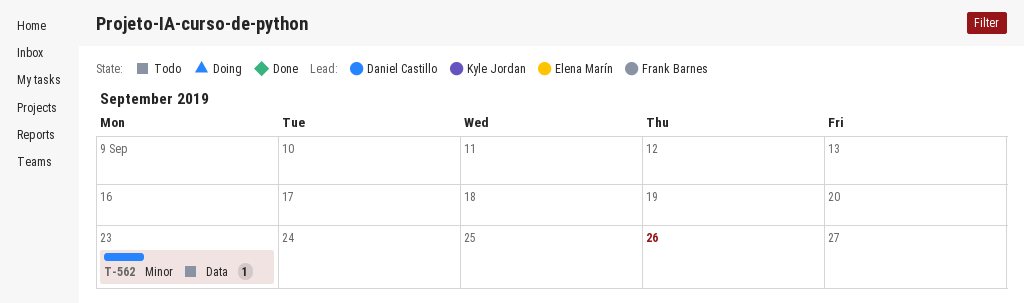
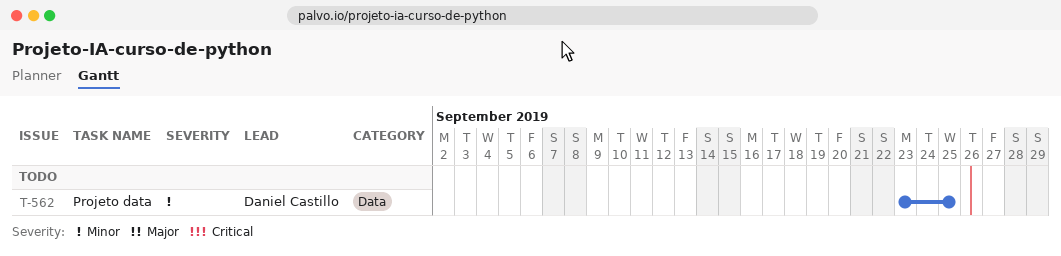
T-562, due: Sep 23 -> Sep 25

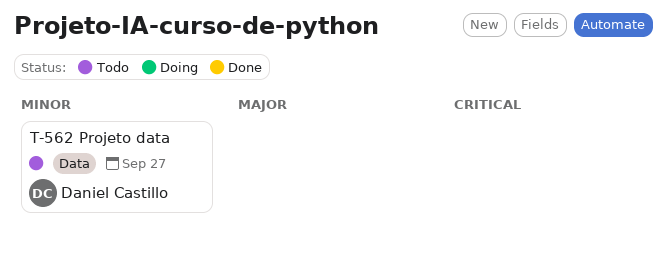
T-562, due: Sep 25 -> Sep 27

